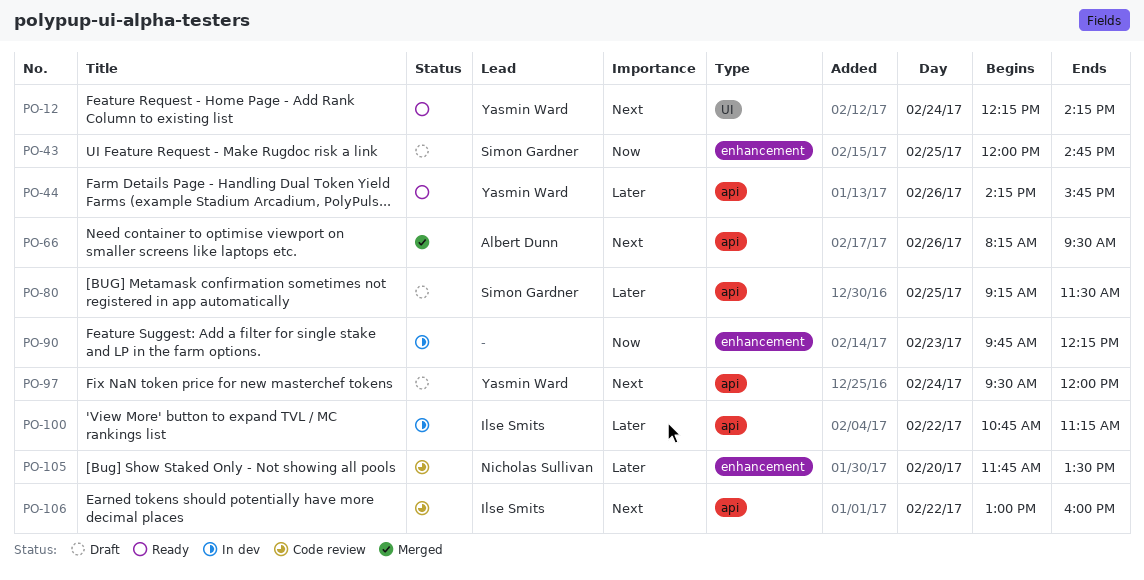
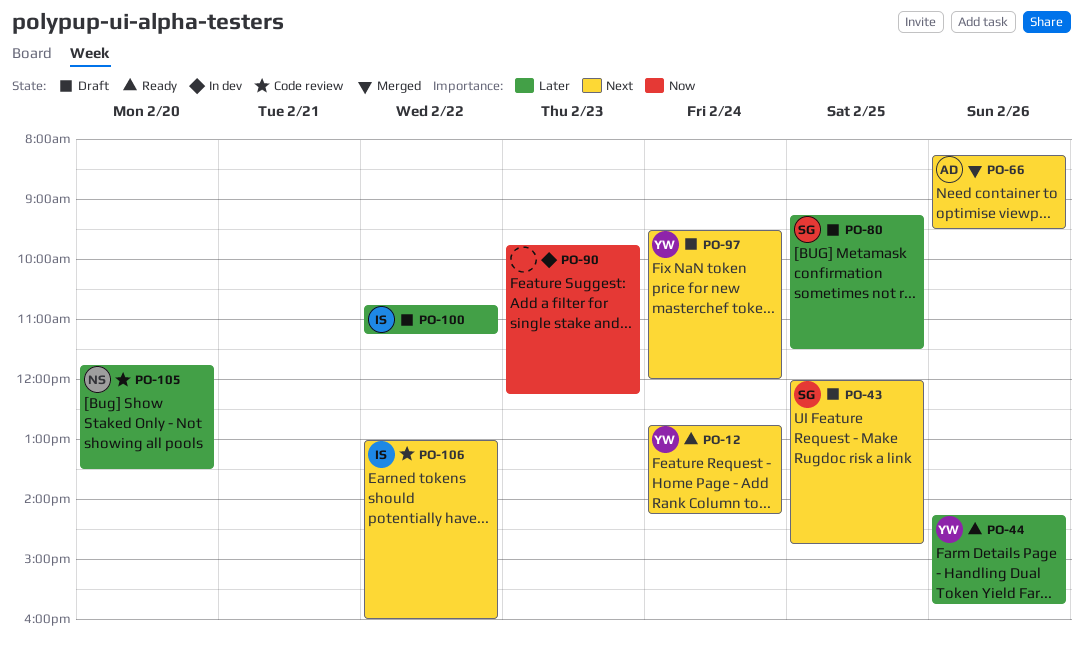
PO-12, begins: 12:15 -> 12:45
PO-43, priority: Now -> Next
PO-100, status: In dev -> Draft

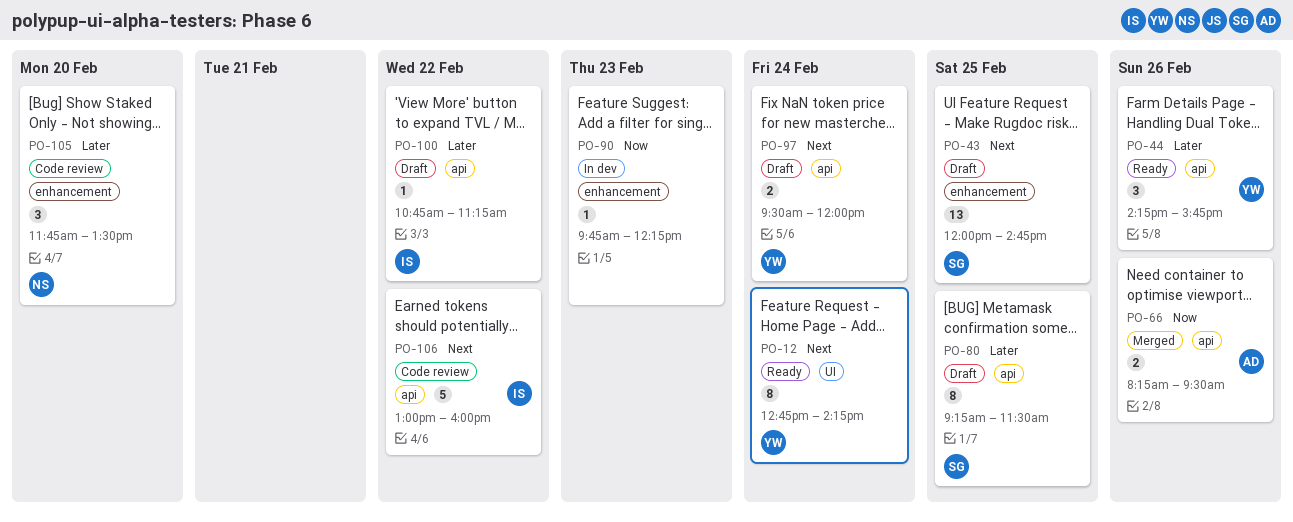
PO-66, priority: Next -> Now

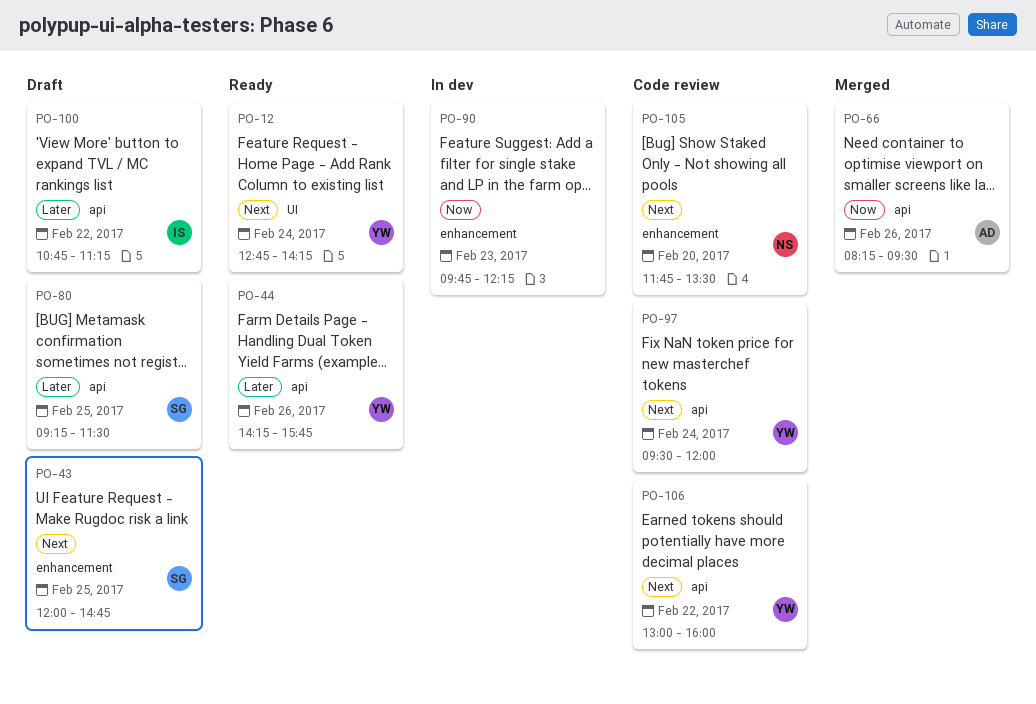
PO-97, status: Draft -> Code review
PO-105, priority: Later -> Next
PO-106, owner: IS -> YW

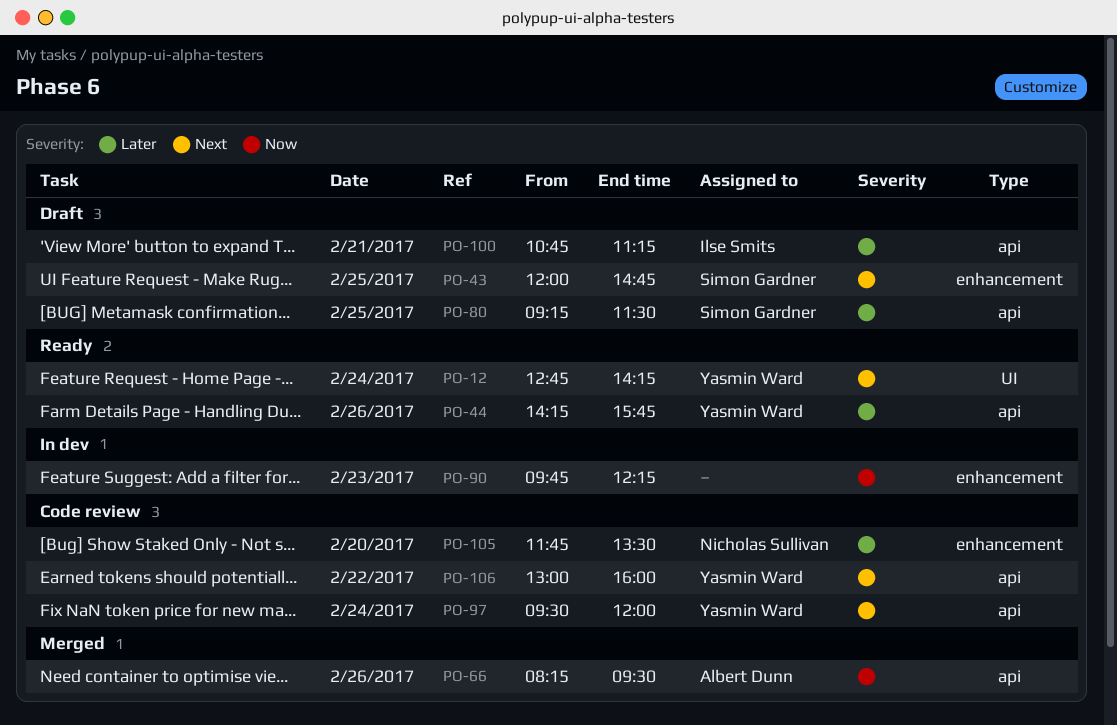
PO-100, day: Feb 22 -> Feb 21
PO-105, priority: Next -> Later

